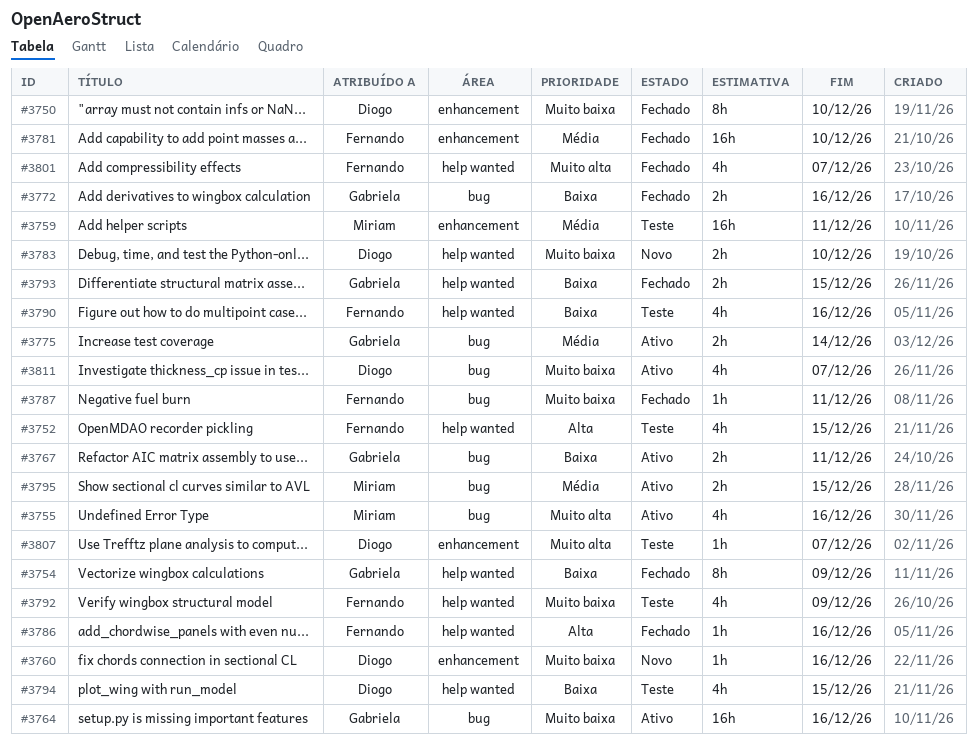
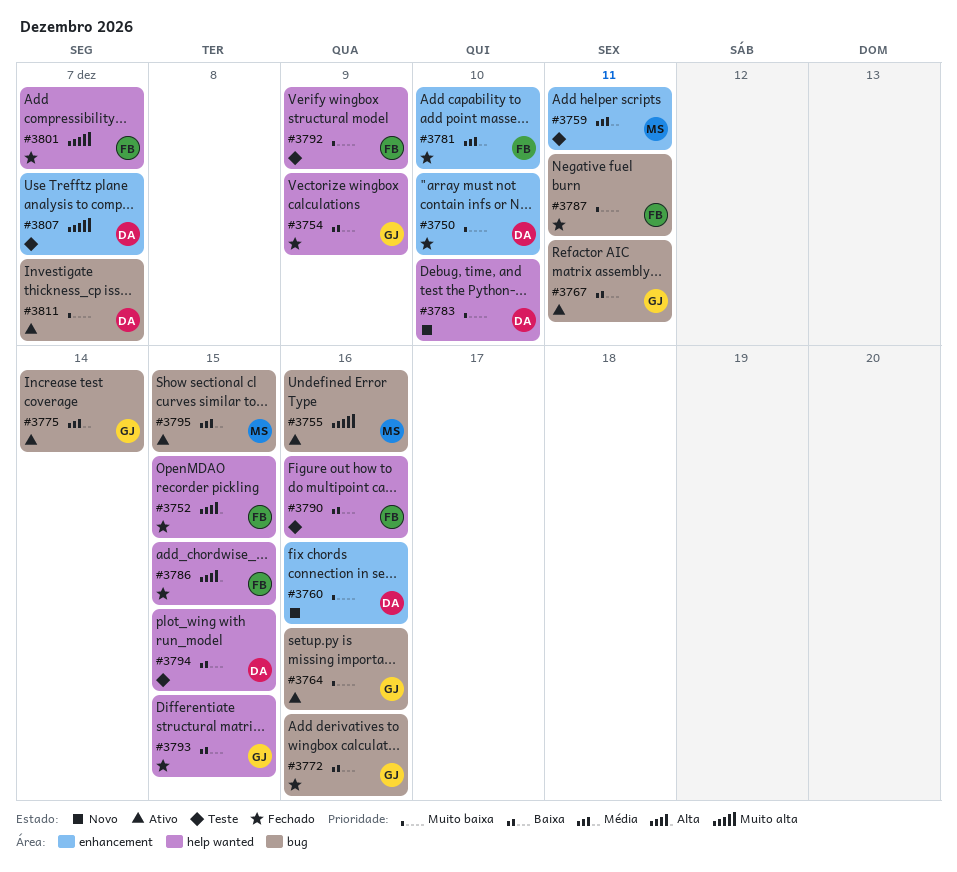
#3752, status: Teste -> Fechado
#3786, due: Dec 16 -> Dec 15

